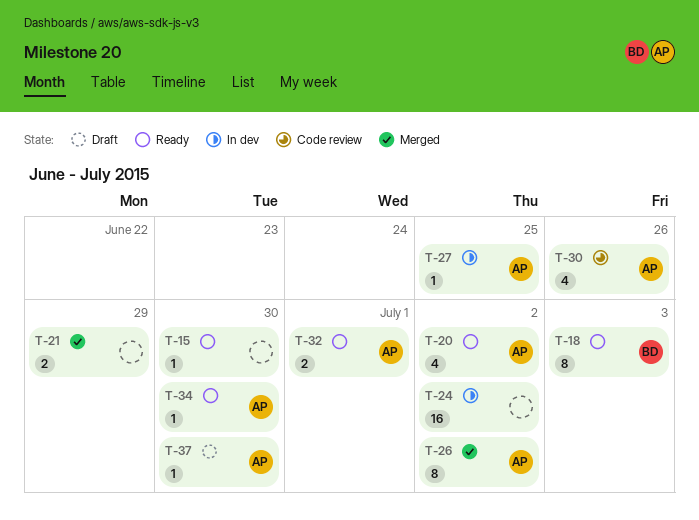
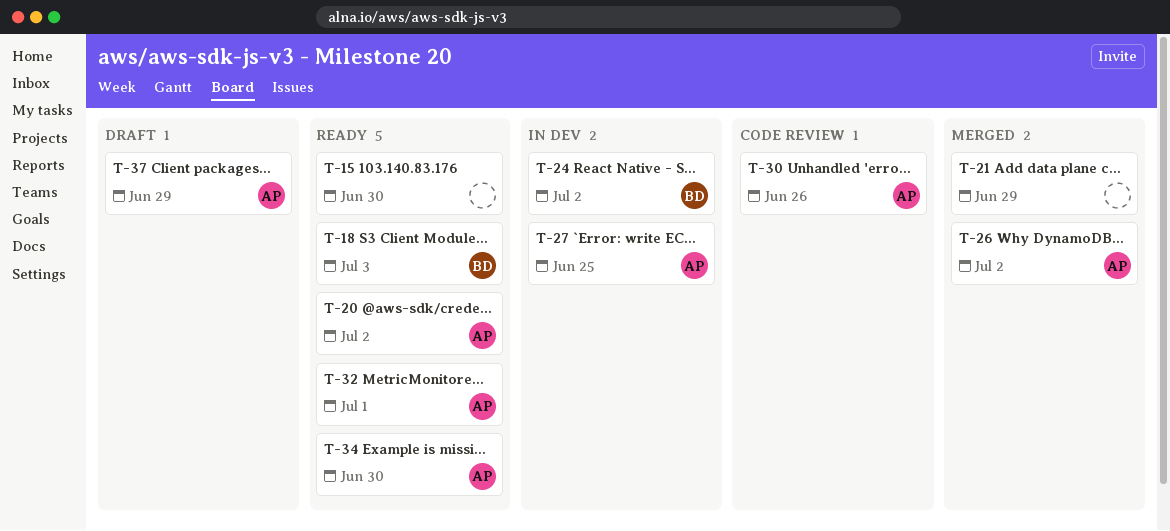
T-24, owner: none -> BD
T-37, due: Jun 30 -> Jun 29

